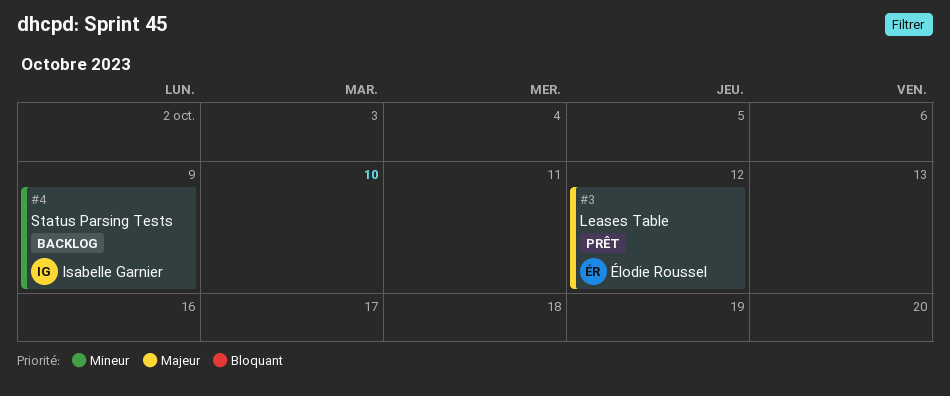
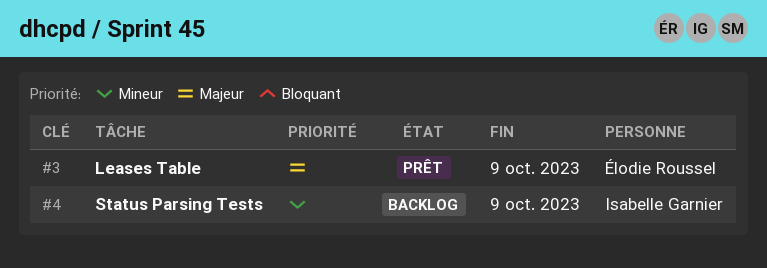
#3, due: Oct 12 -> Oct 9

